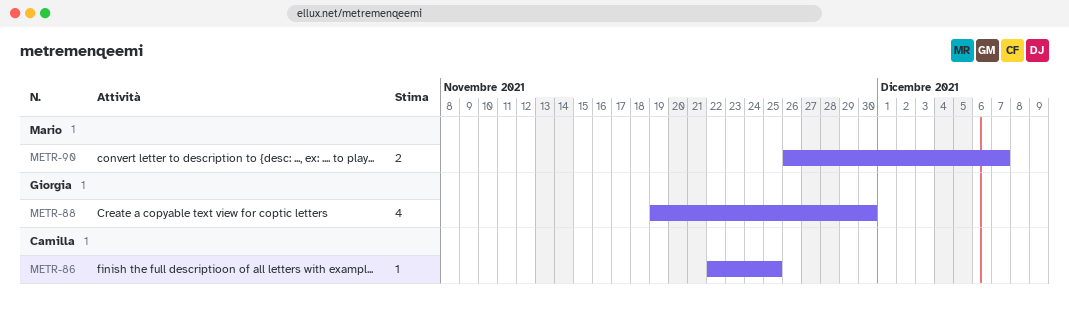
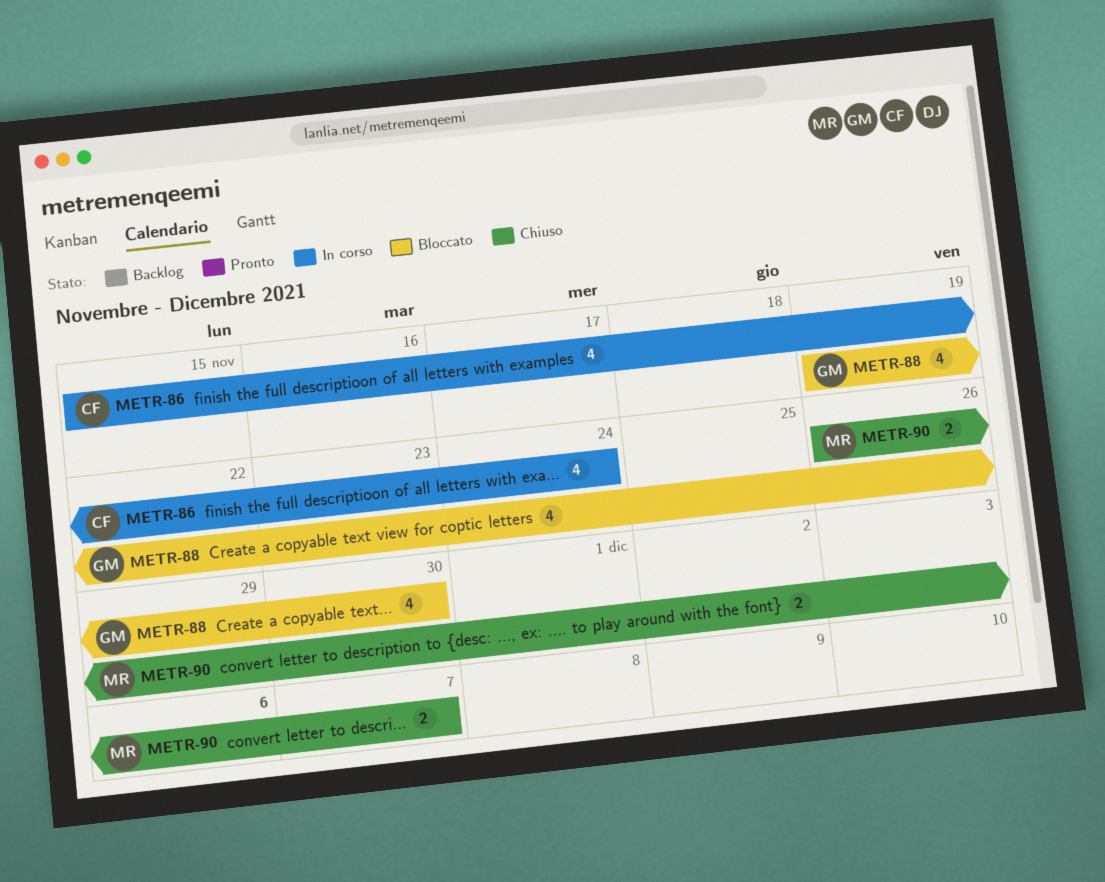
METR-86, estimate: 1 -> 4
METR-86, start: Nov 22 -> Nov 15
METR-86, due: Nov 25 -> Nov 24

